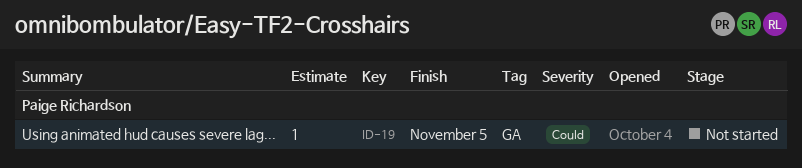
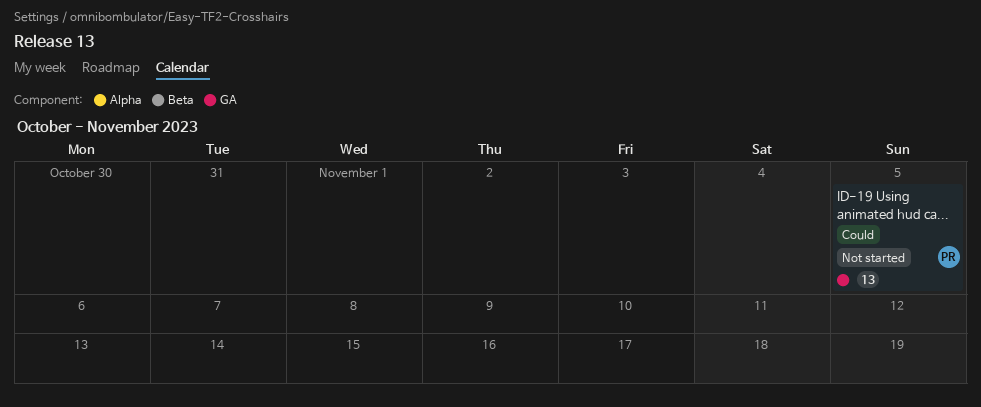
ID-19, estimate: 1 -> 13

